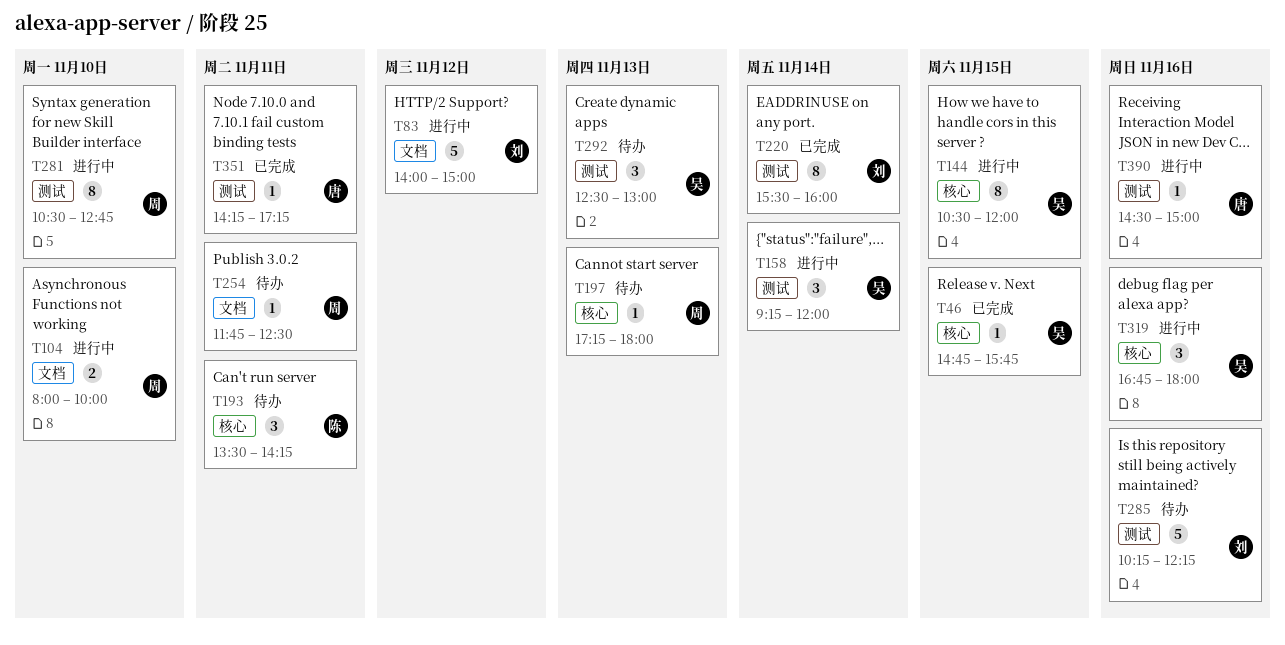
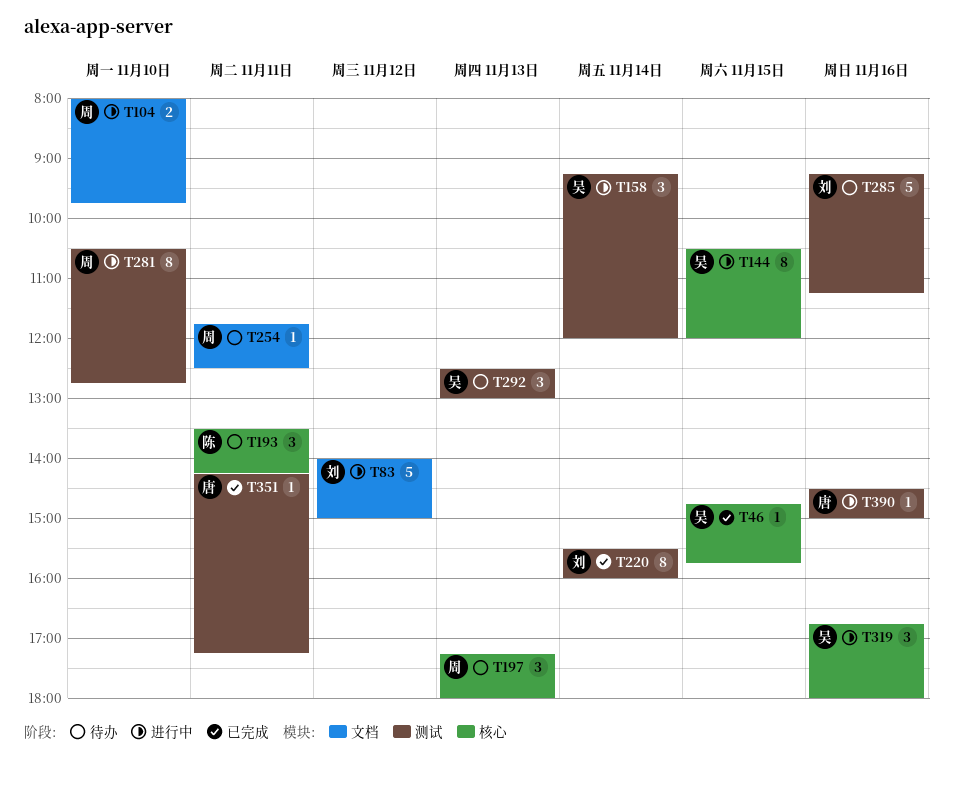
T104, ends: 10:00 -> 09:45
T197, estimate: 1 -> 3
T285, begins: 10:15 -> 09:15
T285, ends: 12:15 -> 11:15

